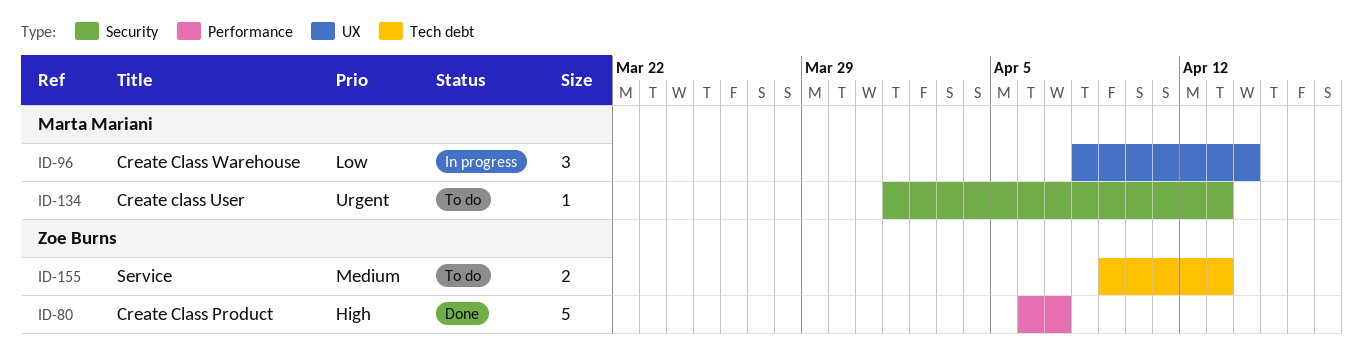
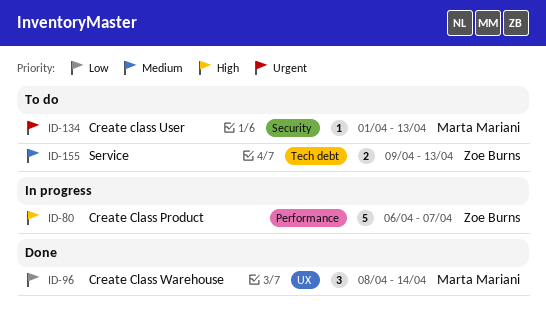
ID-80, status: Done -> In progress
ID-96, status: In progress -> Done

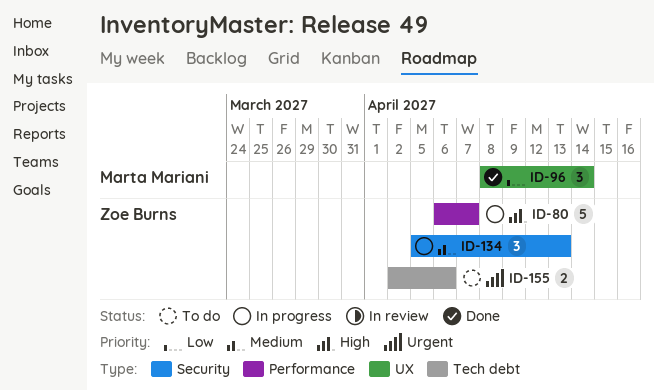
ID-134, status: To do -> In progress
ID-134, owner: Marta Mariani -> Zoe Burns
ID-134, priority: Urgent -> Medium
ID-134, estimate: 1 -> 3
ID-134, start: Apr 1 -> Apr 5
ID-155, priority: Medium -> Urgent
ID-155, start: Apr 9 -> Apr 2
ID-155, due: Apr 13 -> Apr 6

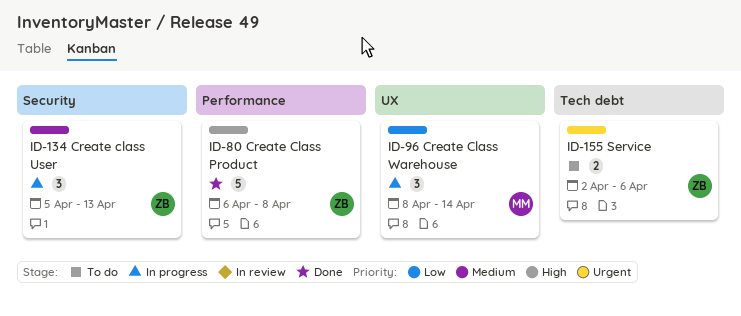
ID-80, status: In progress -> Done
ID-80, due: Apr 7 -> Apr 8
ID-96, status: Done -> In progress

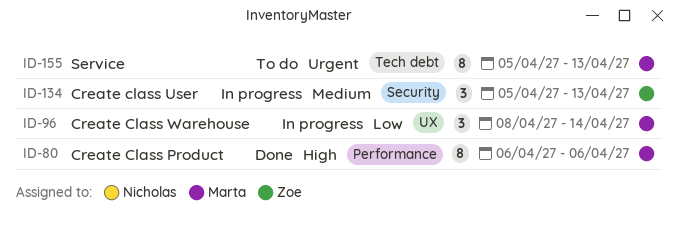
ID-80, owner: Zoe -> Marta
ID-80, estimate: 5 -> 8
ID-80, due: Apr 8 -> Apr 6
ID-155, owner: Zoe -> Marta
ID-155, estimate: 2 -> 8
ID-155, start: Apr 2 -> Apr 5
ID-155, due: Apr 6 -> Apr 13

